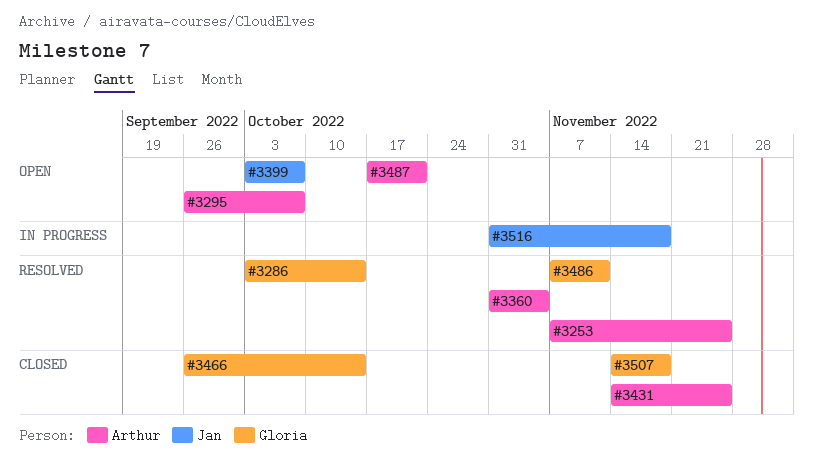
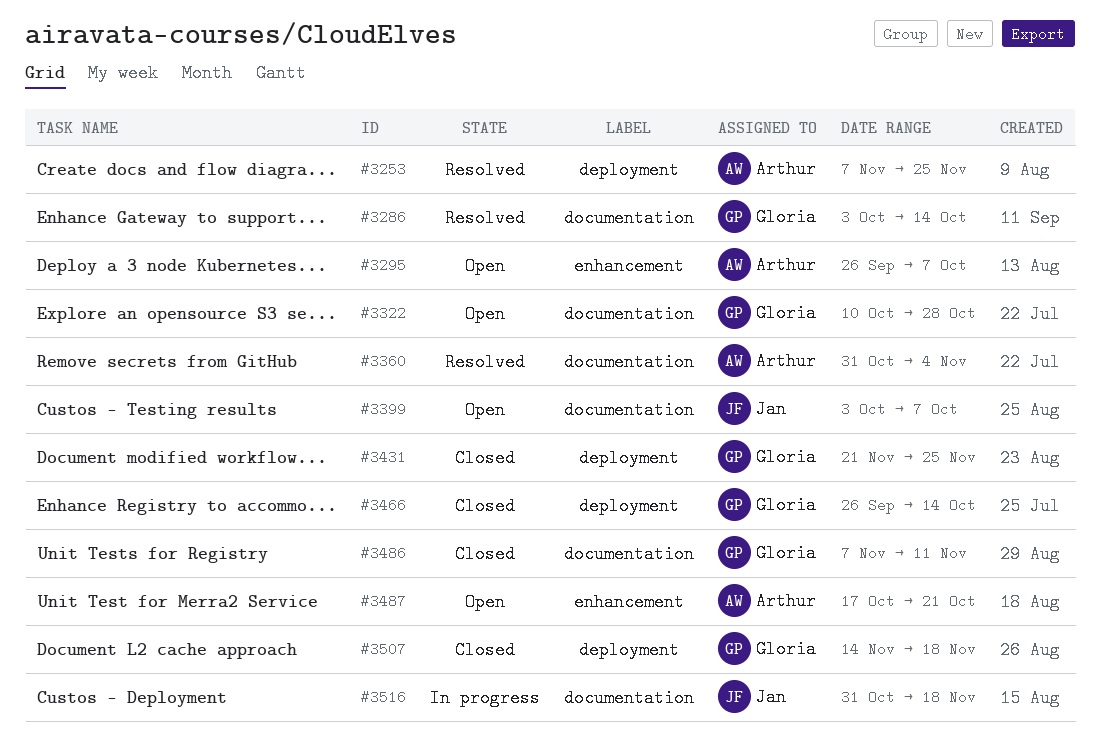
#3322: none -> present
#3431, owner: Arthur -> Gloria
#3431, start: Nov 14 -> Nov 21
#3486, status: Resolved -> Closed

